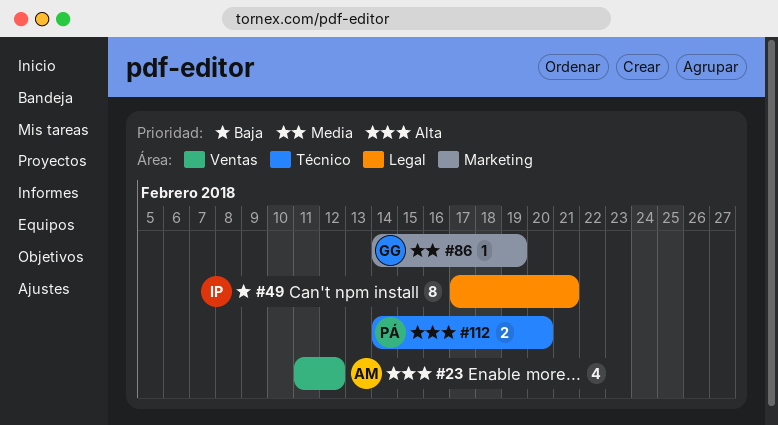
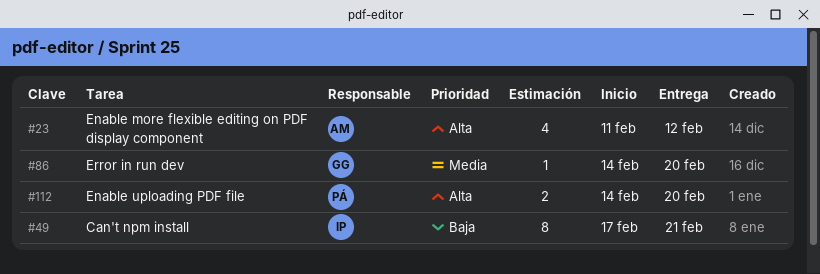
#86, due: Feb 19 -> Feb 20

